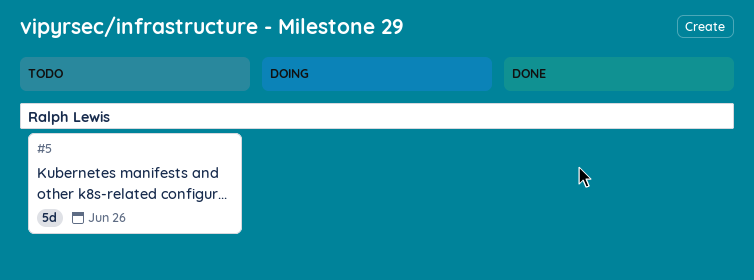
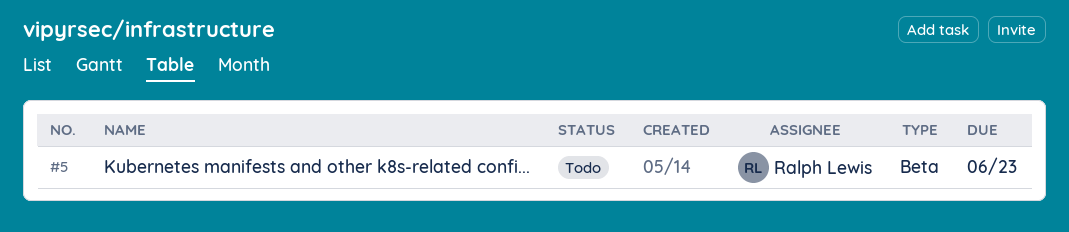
#5, due: Jun 26 -> Jun 23

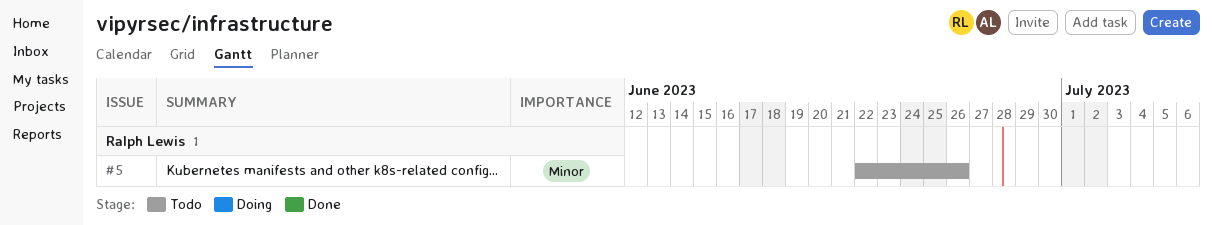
#5, due: Jun 23 -> Jun 26

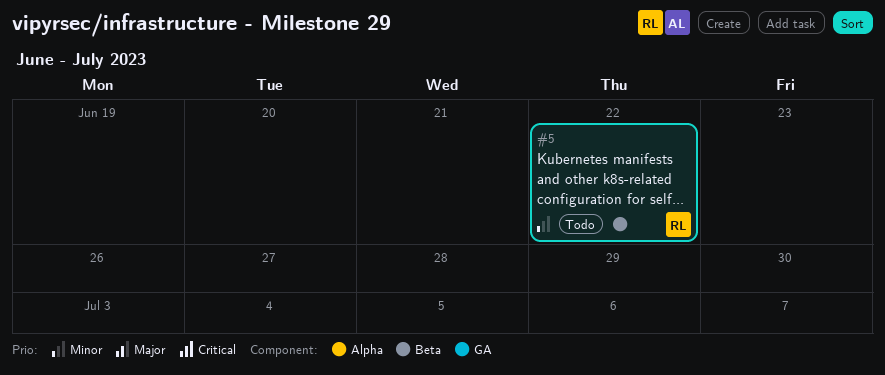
#5, due: Jun 26 -> Jun 22

